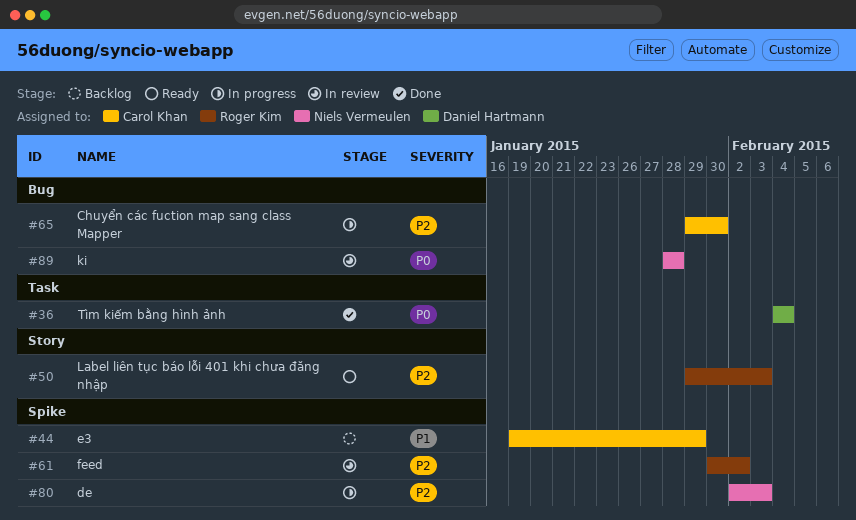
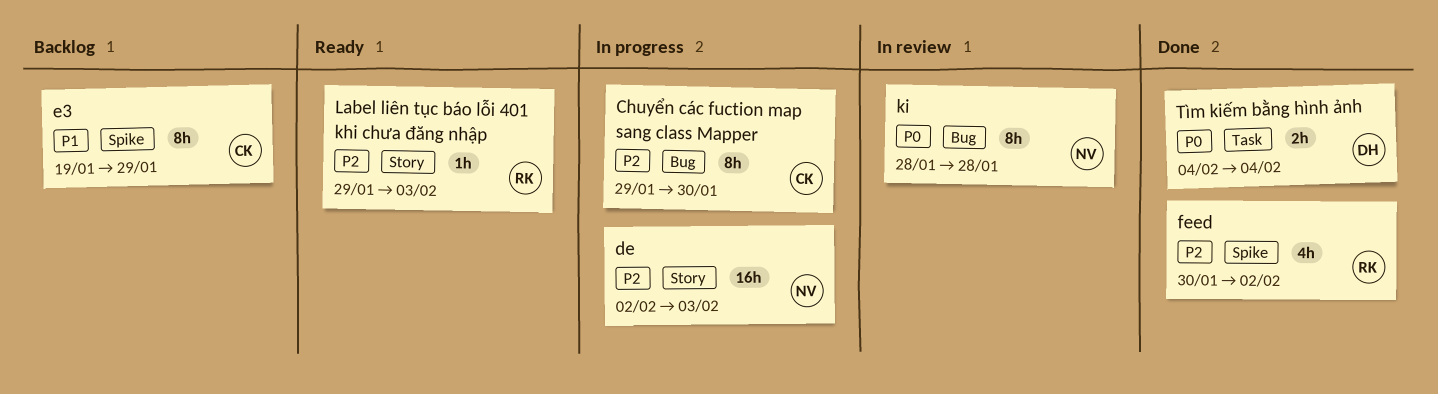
de, label: Spike -> Story
feed, status: In review -> Done

